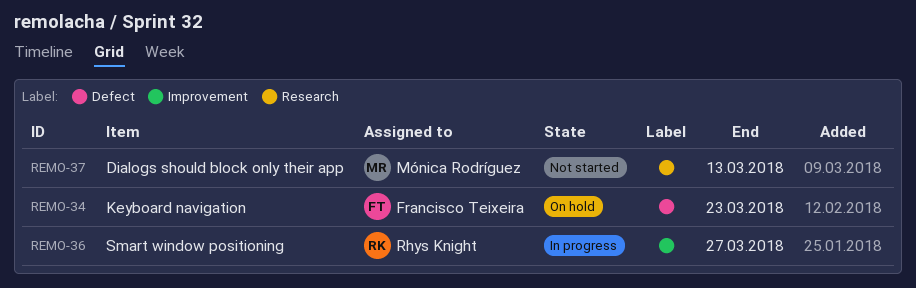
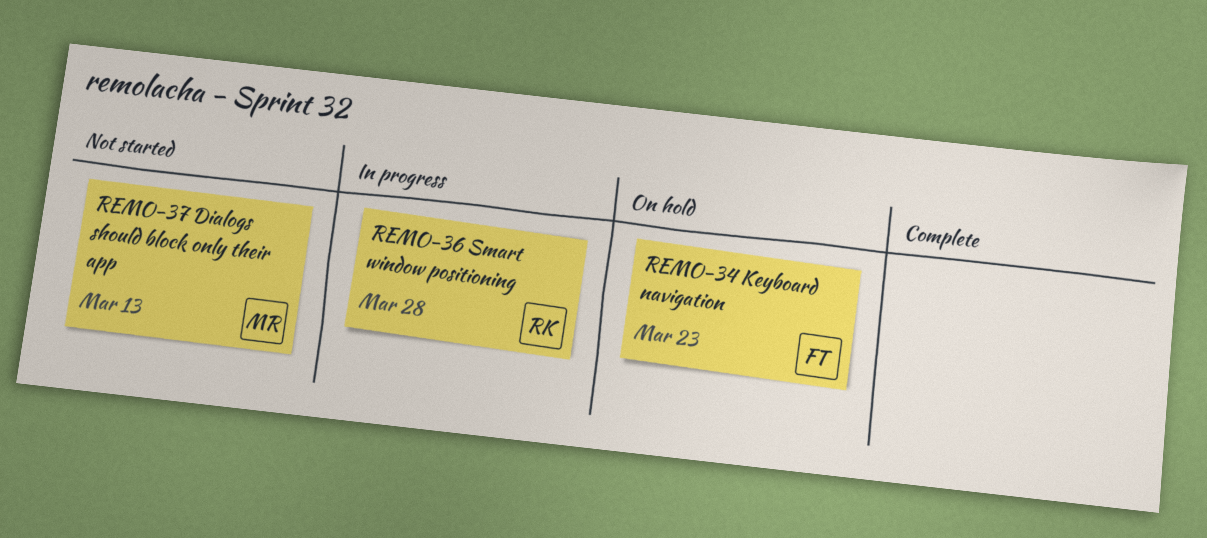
REMO-36, due: Mar 27 -> Mar 28

